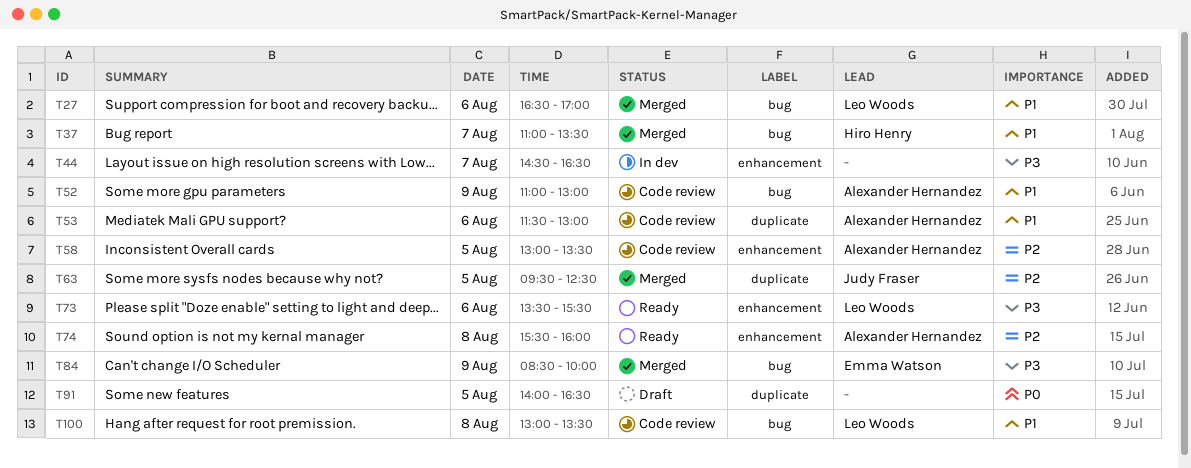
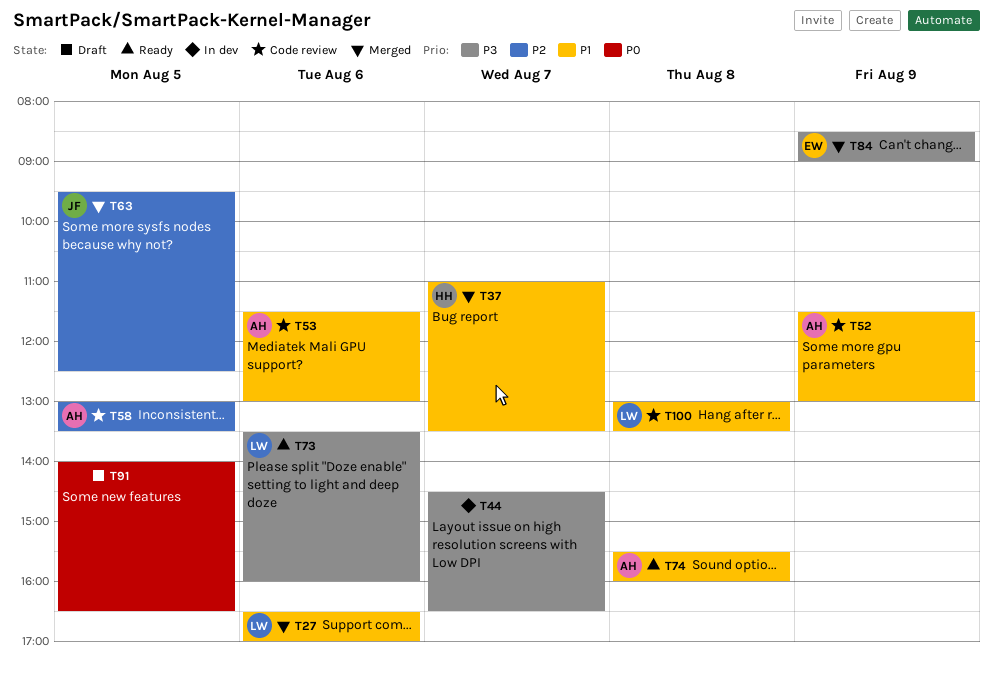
T52, begins: 11:00 -> 11:30
T73, ends: 15:30 -> 16:00
T74, priority: P2 -> P1
T84, ends: 10:00 -> 09:00

